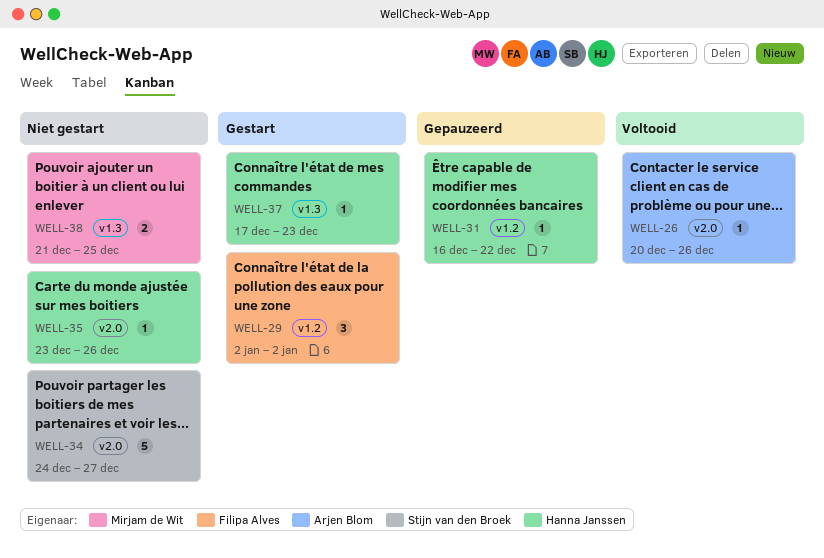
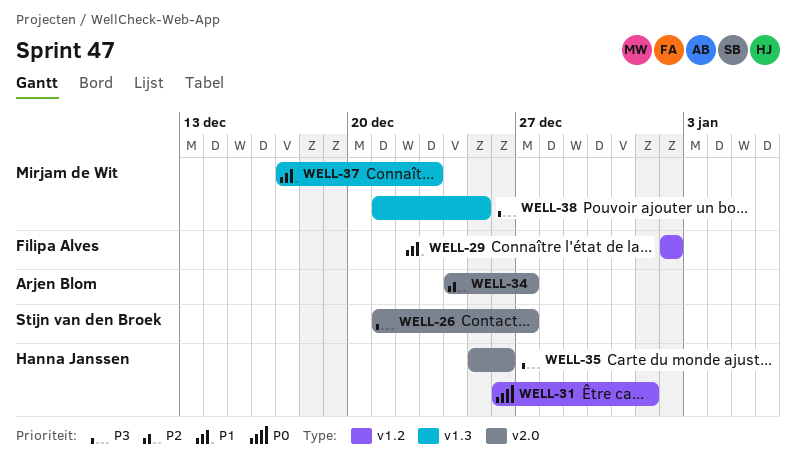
WELL-26, owner: Arjen Blom -> Stijn van den Broek
WELL-26, start: Dec 20 -> Dec 21
WELL-26, due: Dec 26 -> Dec 27
WELL-31, start: Dec 16 -> Dec 26
WELL-31, due: Dec 22 -> Jan 1
WELL-34, owner: Stijn van den Broek -> Arjen Blom
WELL-35, start: Dec 23 -> Dec 25
WELL-37, owner: Hanna Janssen -> Mirjam de Wit

